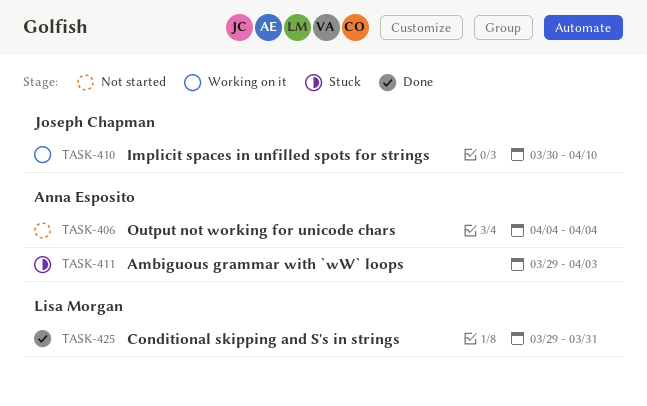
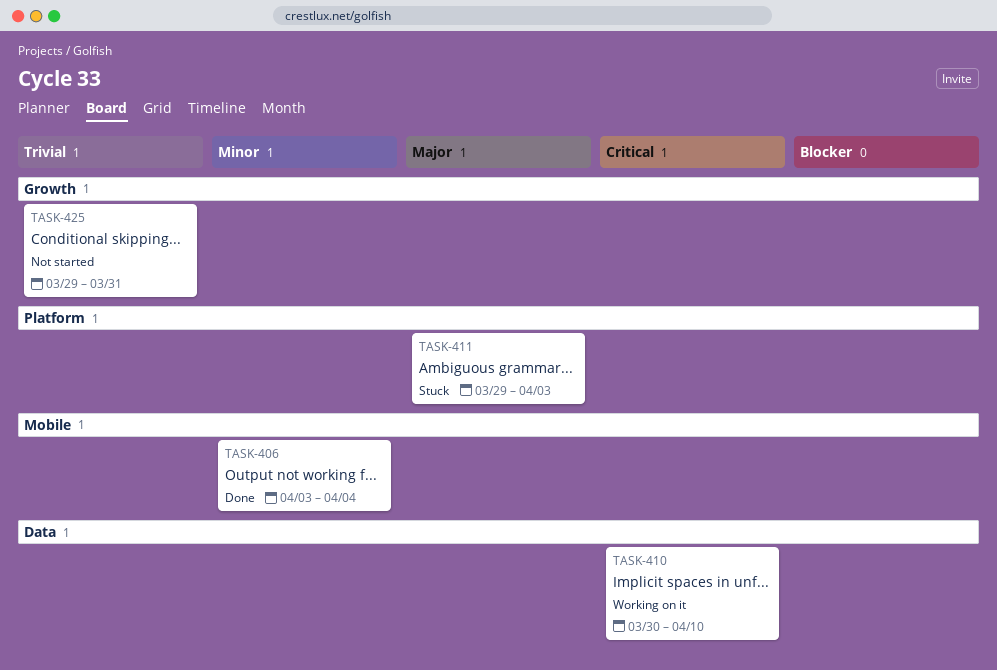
TASK-406, status: Not started -> Done
TASK-406, start: Apr 4 -> Apr 3
TASK-425, status: Done -> Not started

